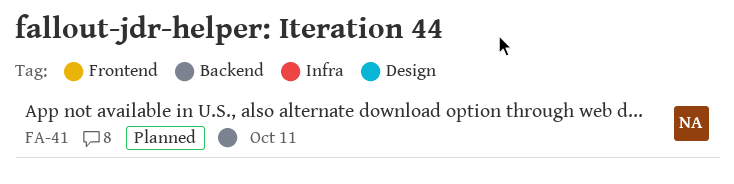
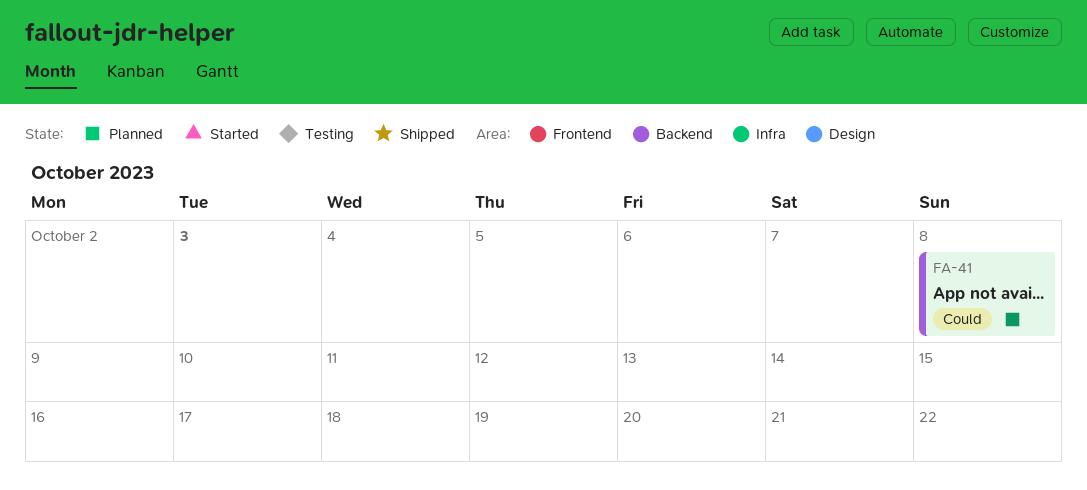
FA-41, due: Oct 11 -> Oct 8

